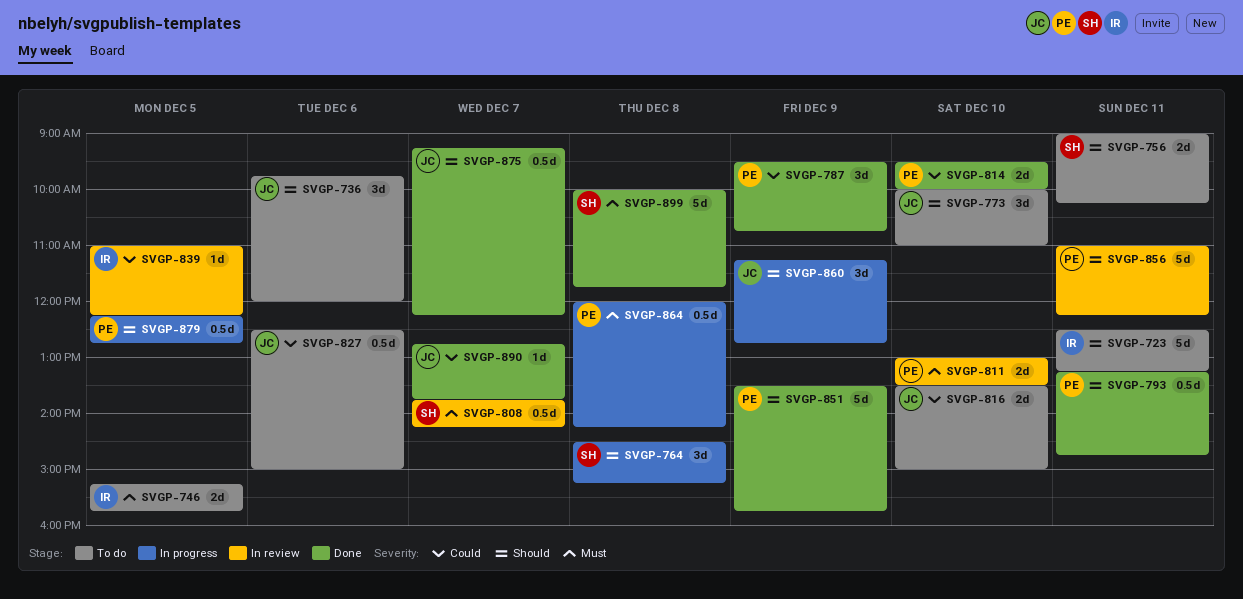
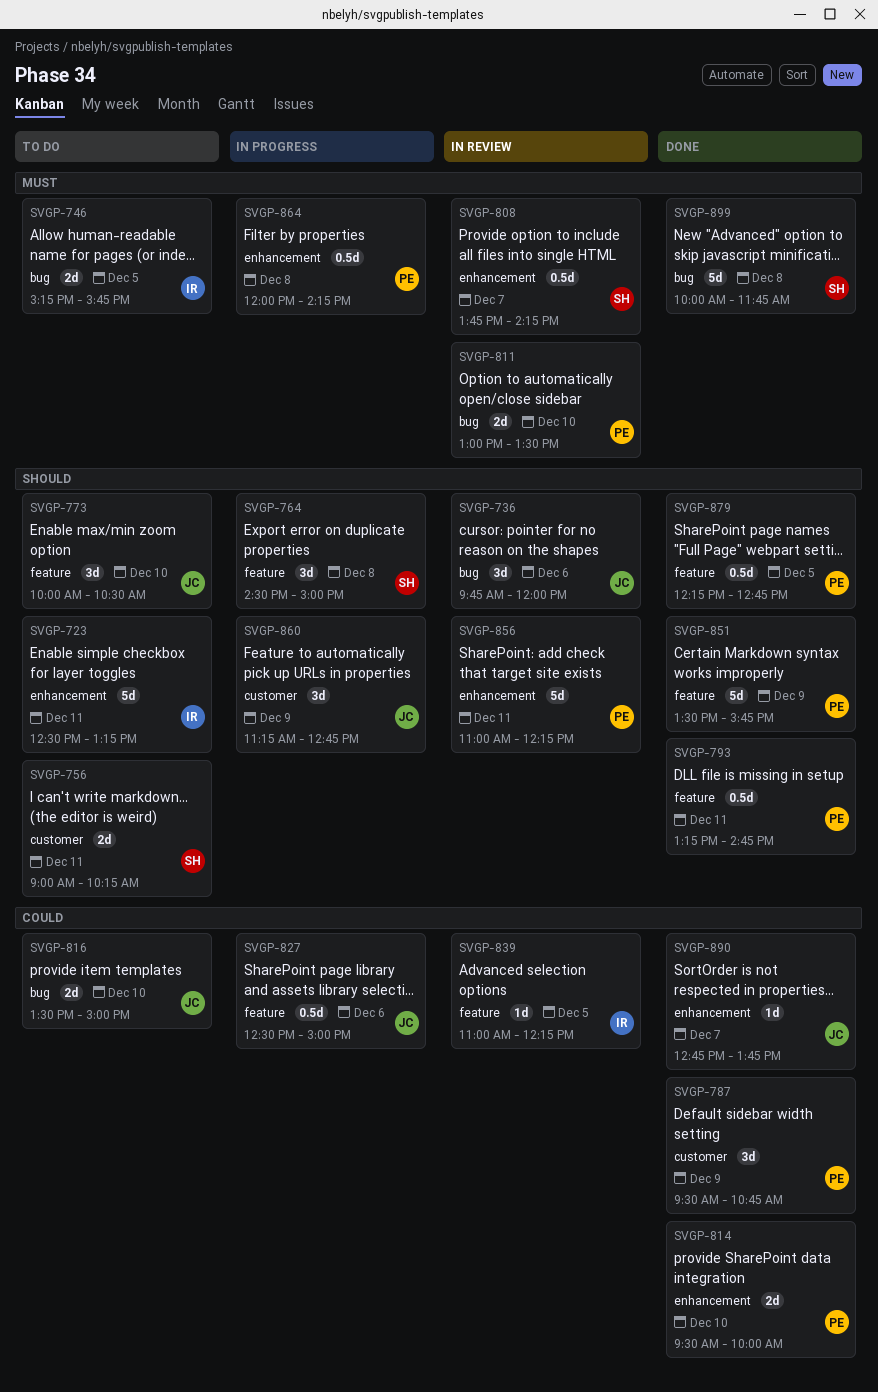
SVGP-736, status: To do -> In review
SVGP-764, ends: 15:15 -> 15:00
SVGP-773, ends: 11:00 -> 10:30
SVGP-827, status: To do -> In progress
SVGP-875: present -> none
SVGP-879, status: In progress -> Done

